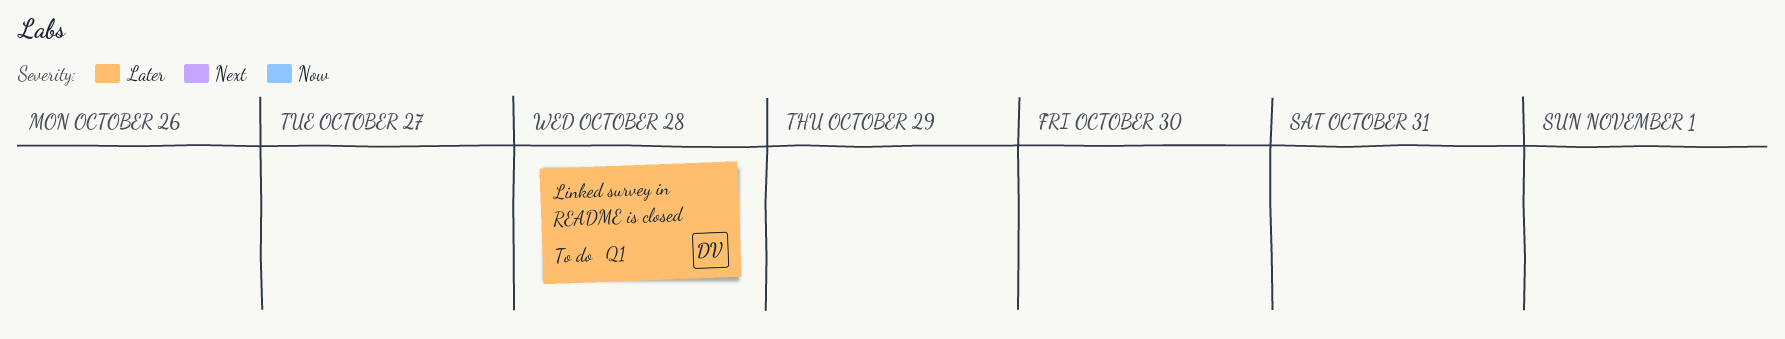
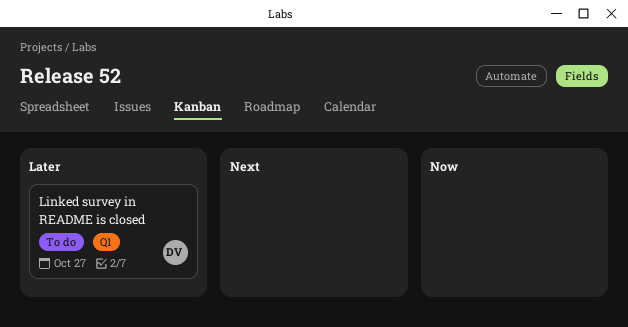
Linked survey in README is closed, due: Oct 28 -> Oct 27

